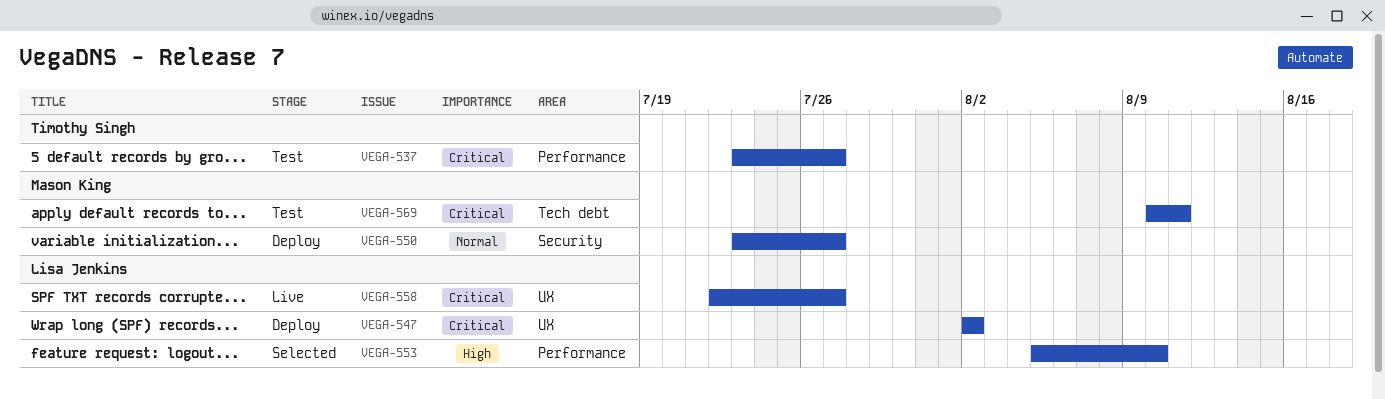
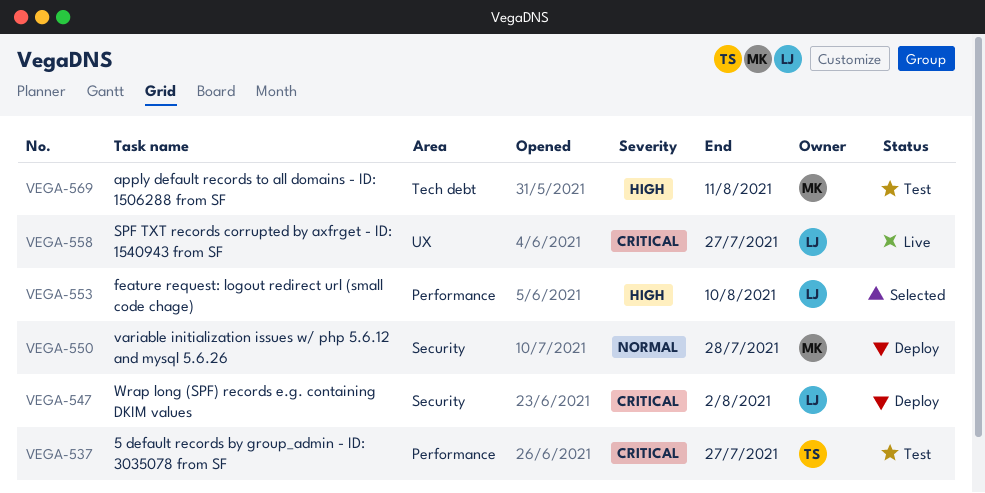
VEGA-547, label: UX -> Security
VEGA-550, due: Jul 27 -> Jul 28
VEGA-569, priority: Critical -> High

